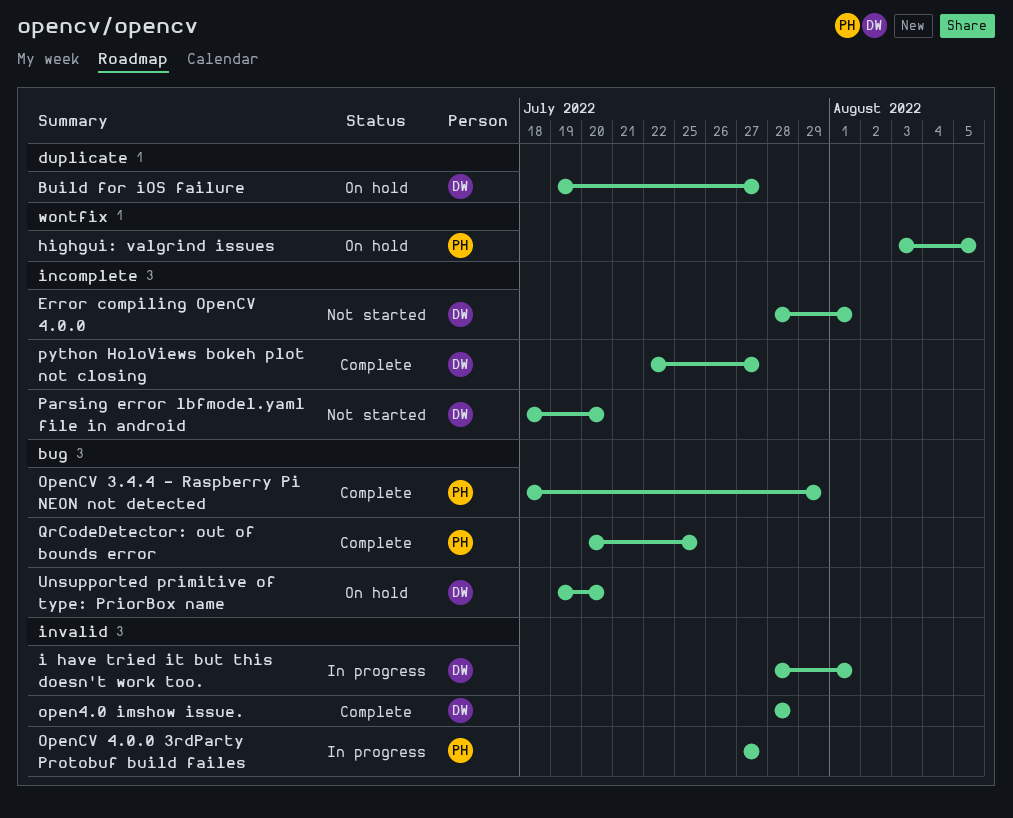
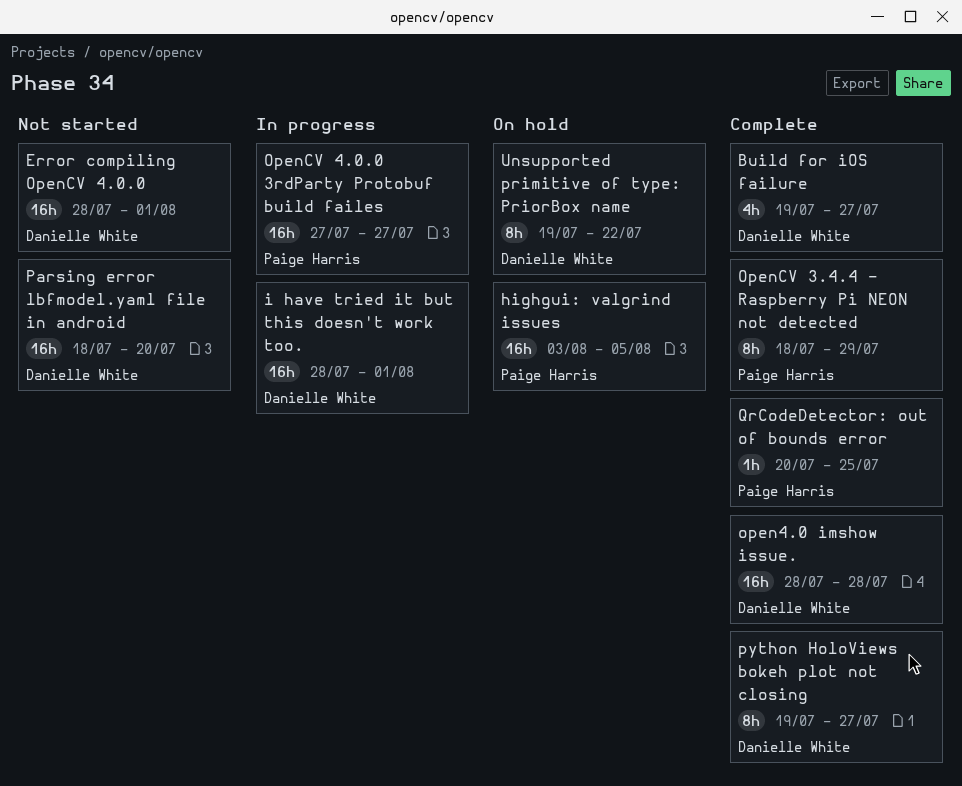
Build for iOS failure, status: On hold -> Complete
python HoloViews bokeh plot not closing, start: Jul 22 -> Jul 19
Unsupported primitive of type: PriorBox name, due: Jul 20 -> Jul 22

